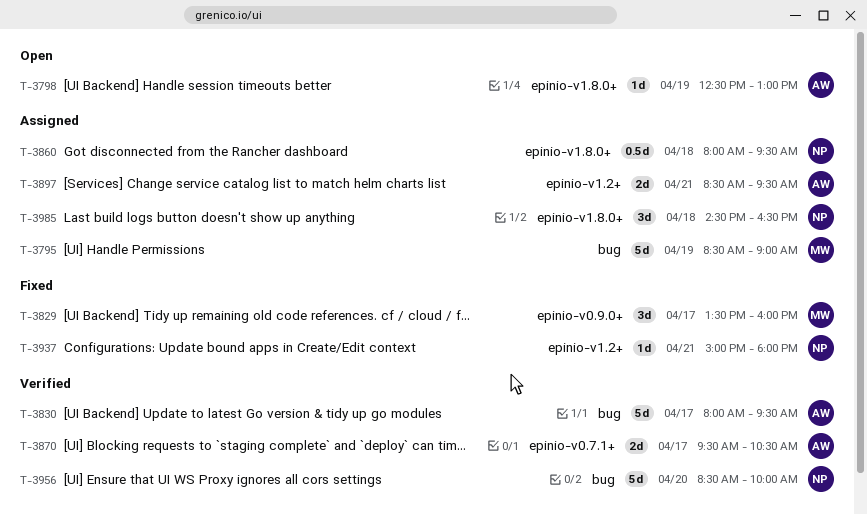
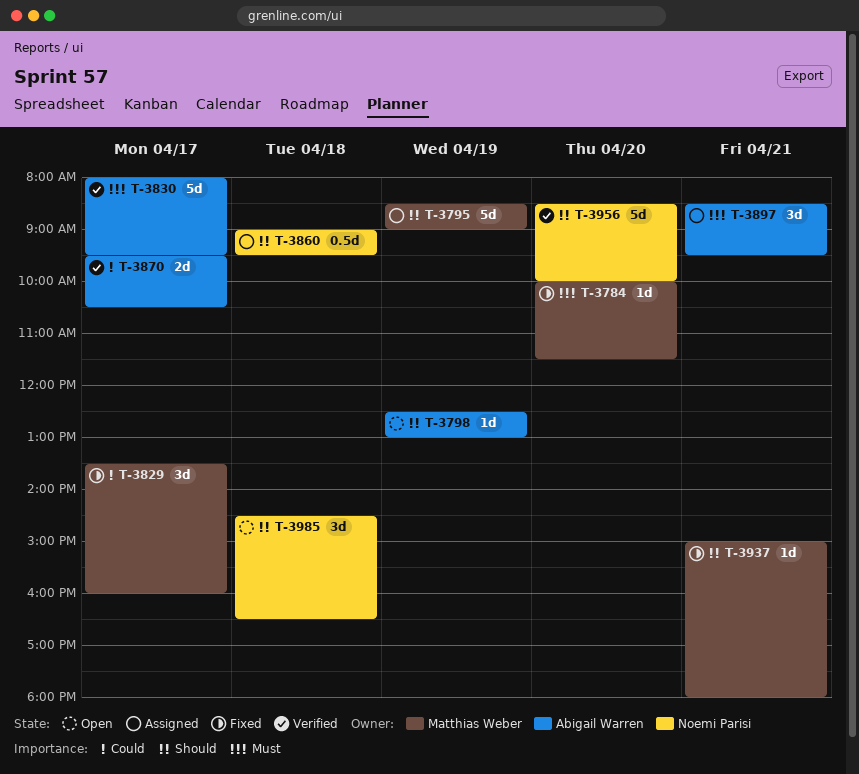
T-3784: none -> present
T-3860, begins: 08:00 -> 09:00
T-3897, estimate: 2d -> 3d
T-3937, owner: Noemi Parisi -> Matthias Weber
T-3985, status: Assigned -> Open

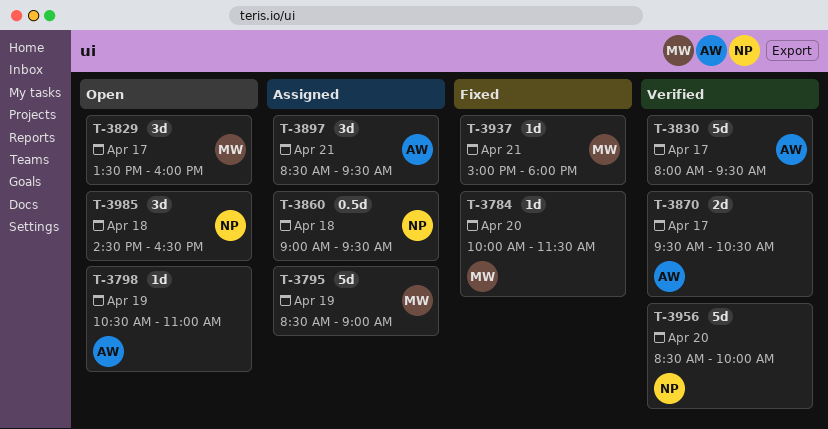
T-3798, begins: 12:30 -> 10:30
T-3798, ends: 13:00 -> 11:00
T-3829, status: Fixed -> Open

